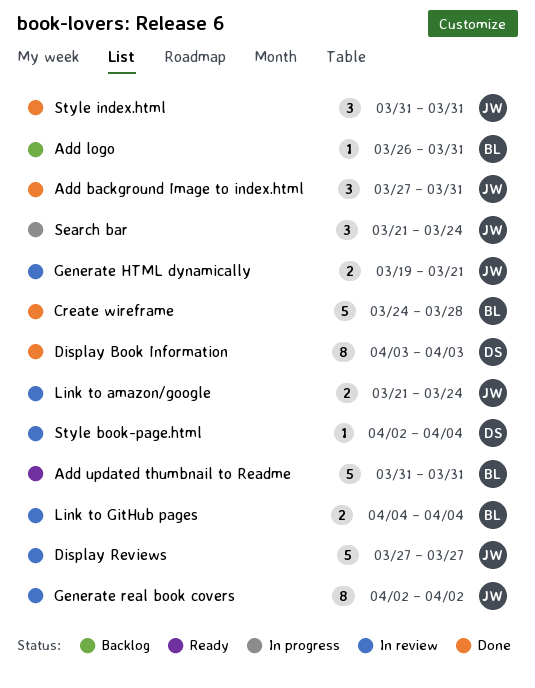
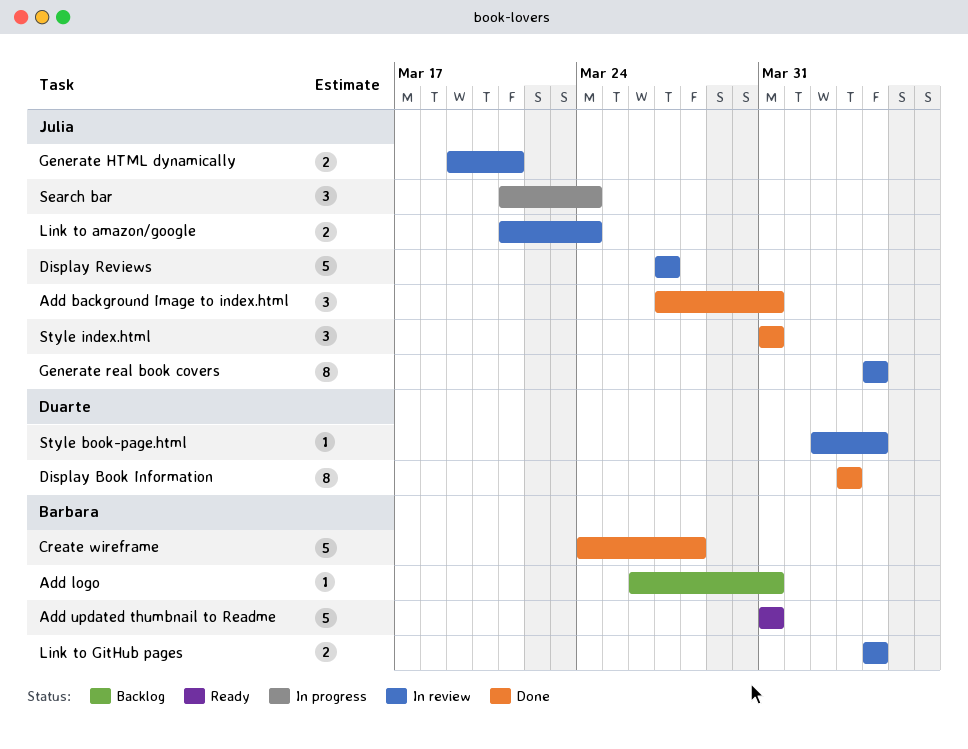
Generate real book covers, start: Apr 2 -> Apr 4
Generate real book covers, due: Apr 2 -> Apr 4

